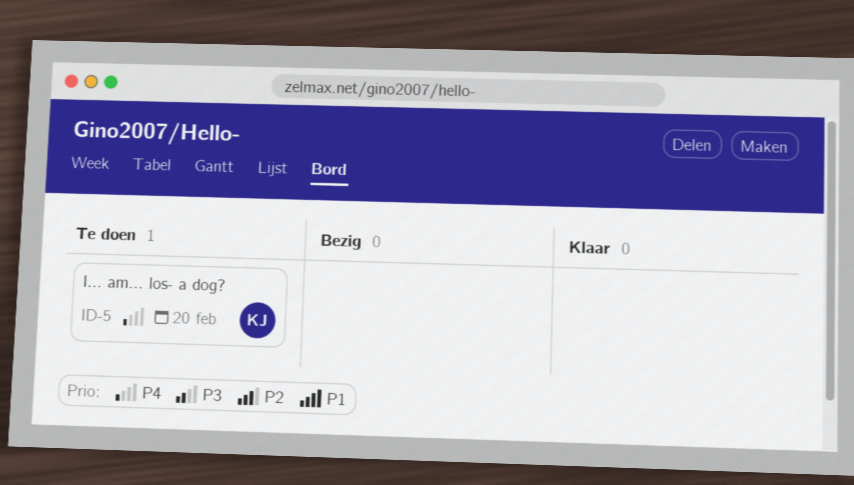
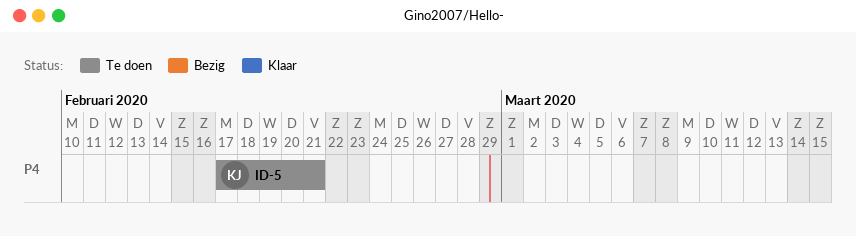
ID-5, due: Feb 20 -> Feb 21

